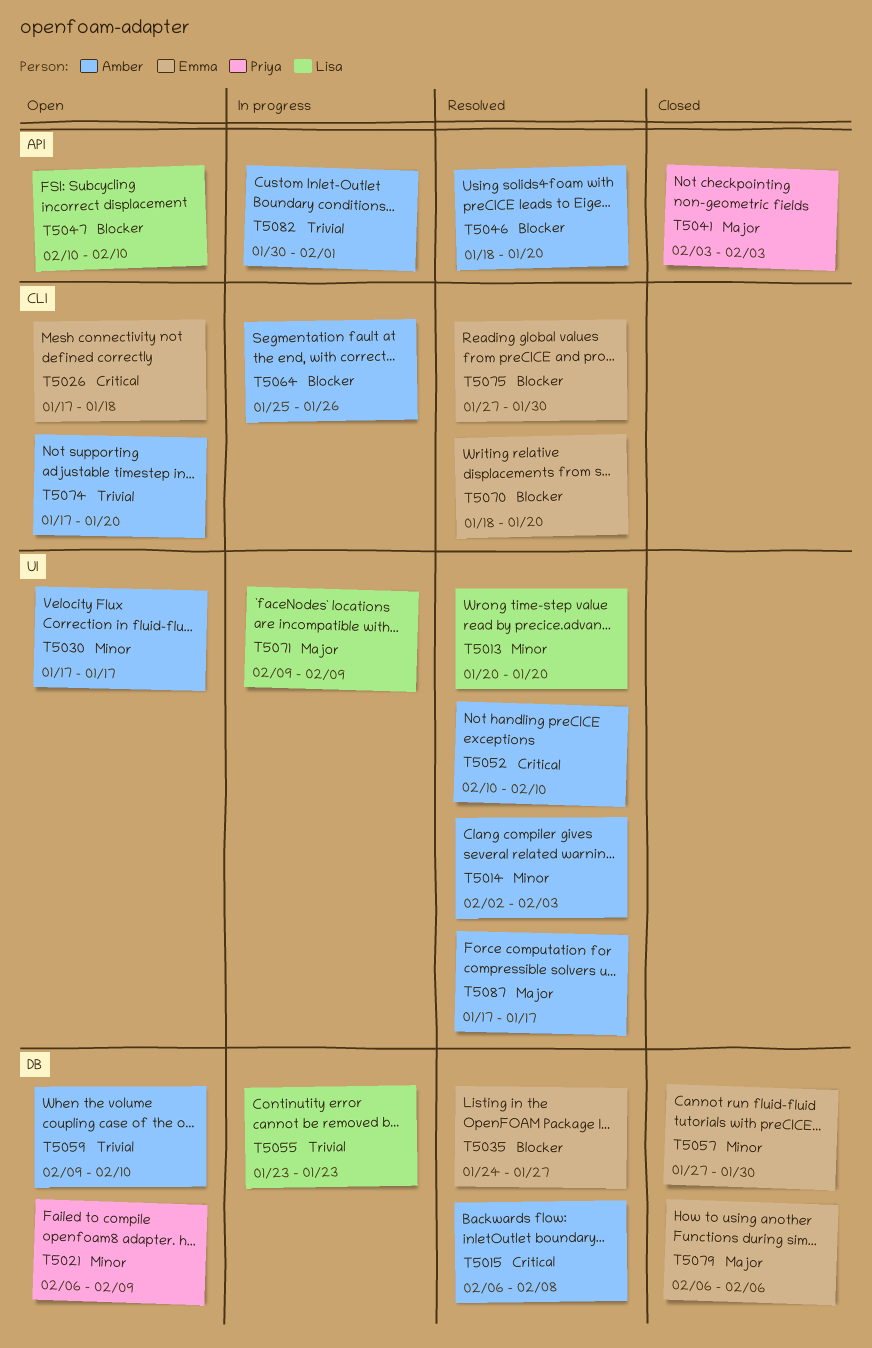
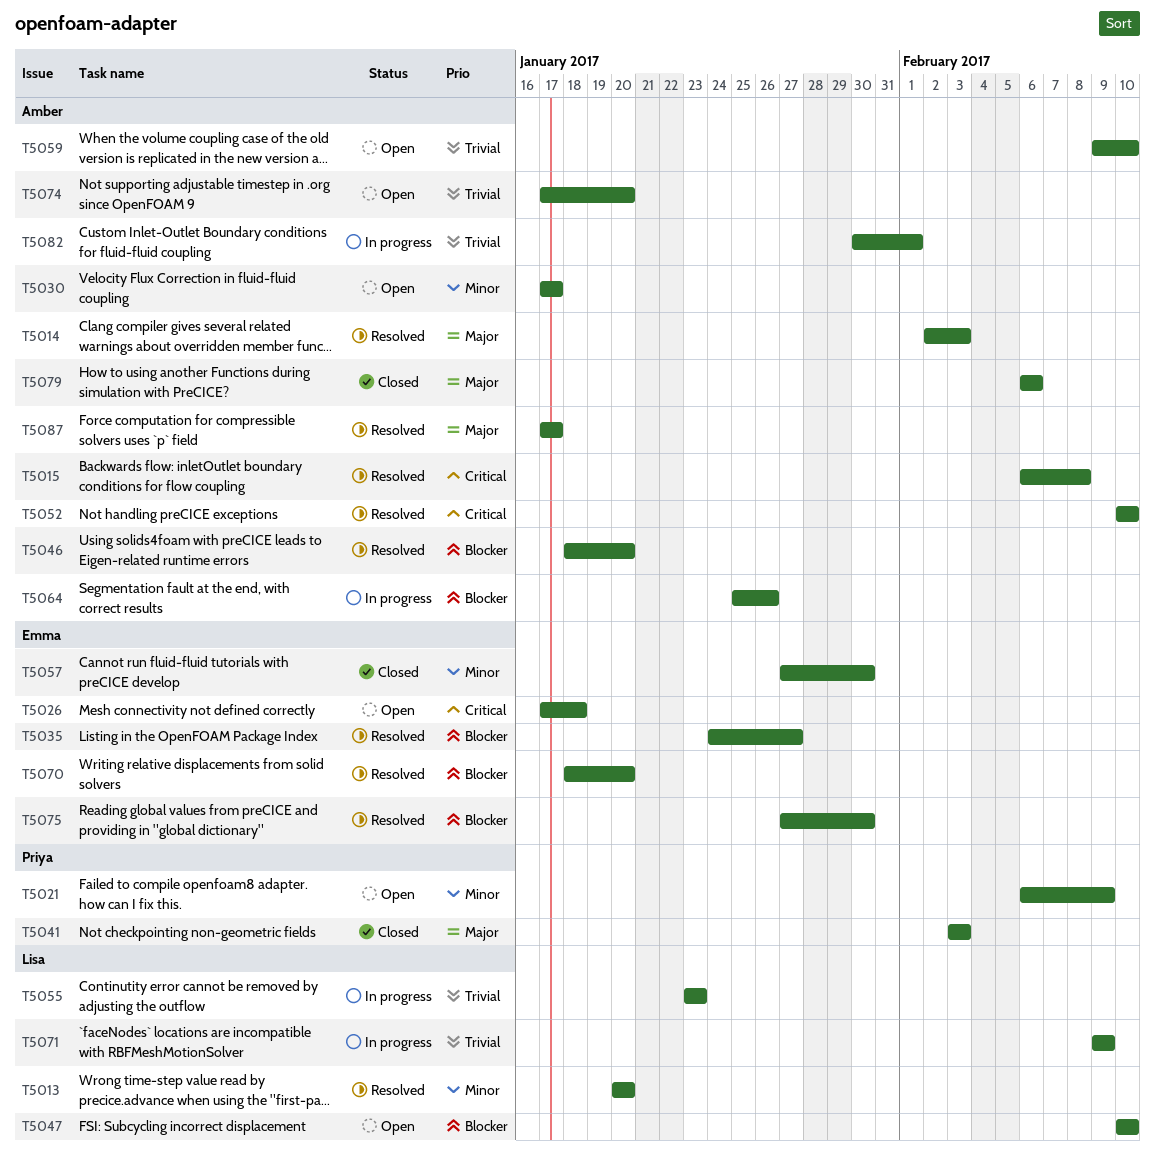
T5014, priority: Minor -> Major
T5071, priority: Major -> Trivial
T5079, owner: Emma -> Amber

